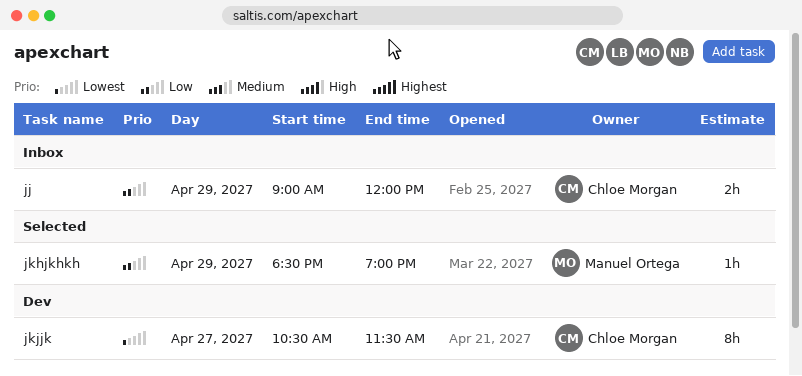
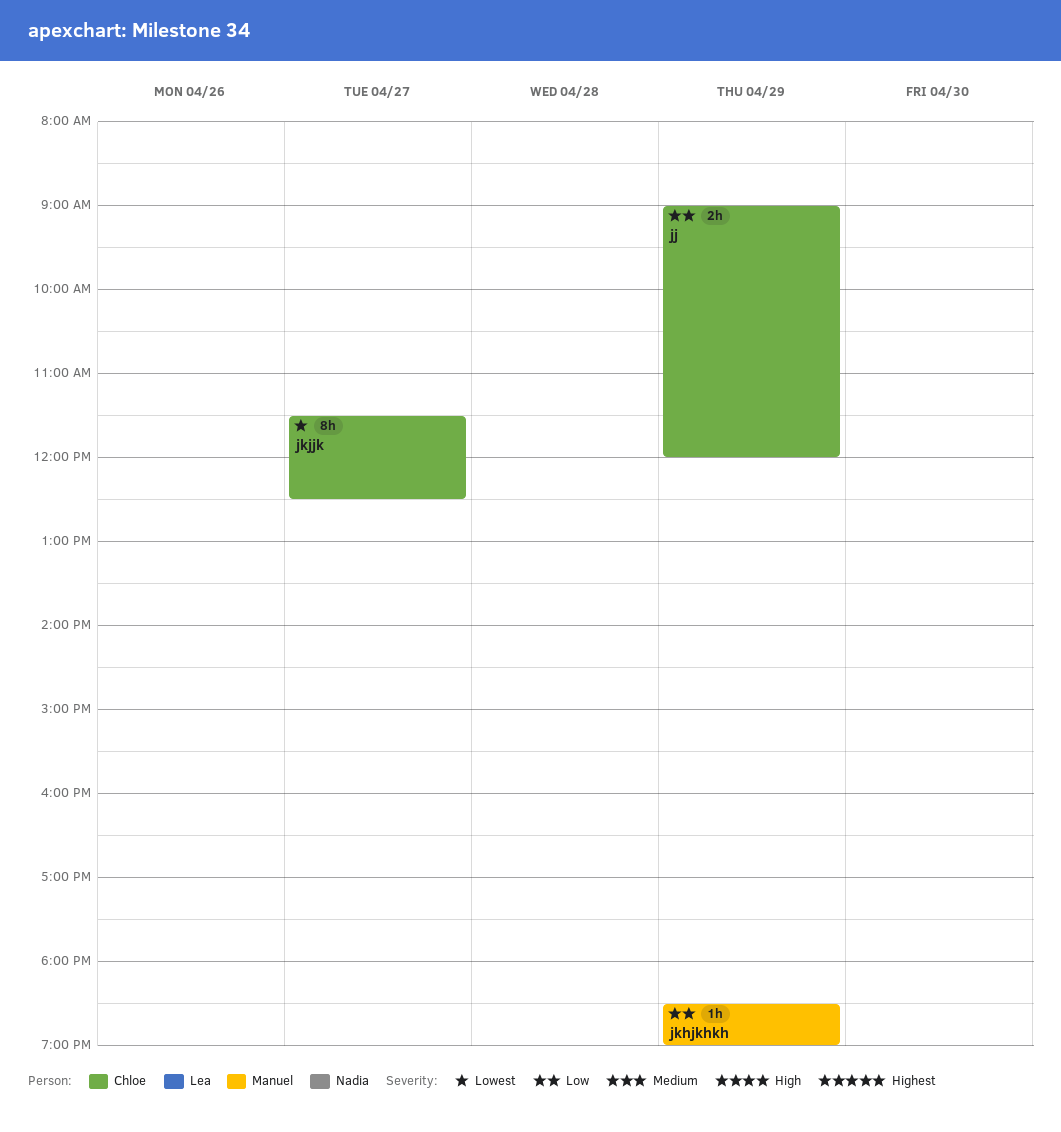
jkjjk, begins: 10:30 -> 11:30
jkjjk, ends: 11:30 -> 12:30

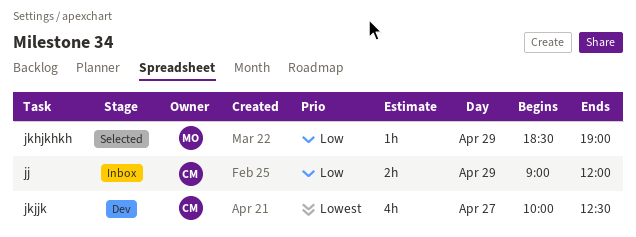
jkjjk, estimate: 8h -> 4h
jkjjk, begins: 11:30 -> 10:00

